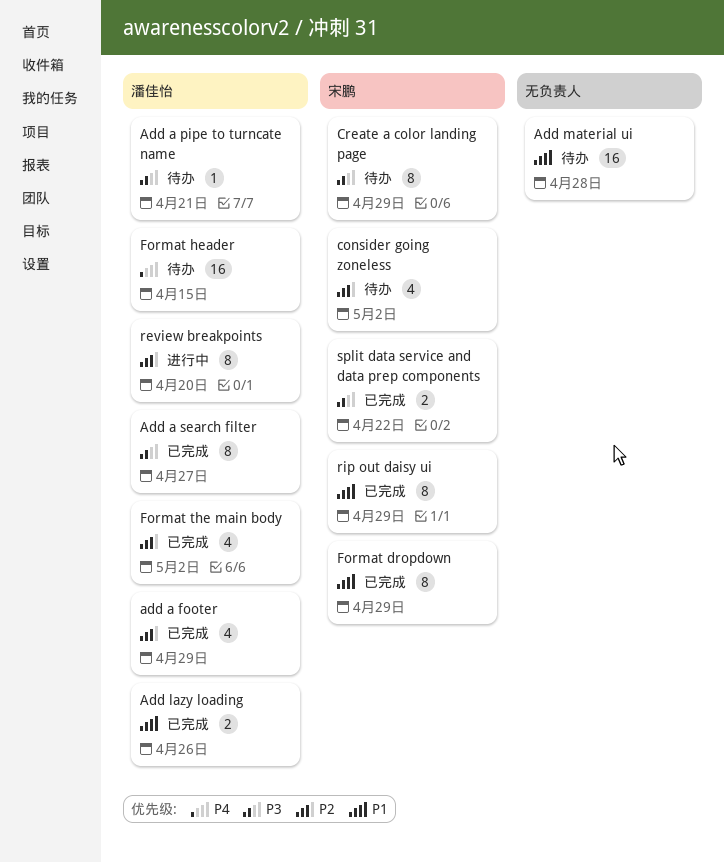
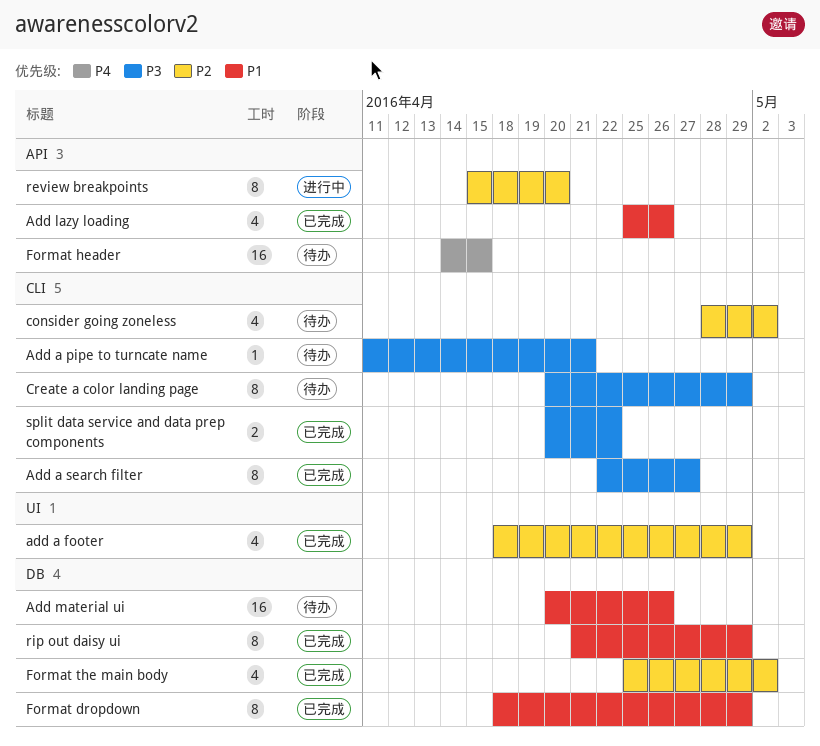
Add lazy loading, estimate: 2 -> 4
Add material ui, due: Apr 28 -> Apr 26

